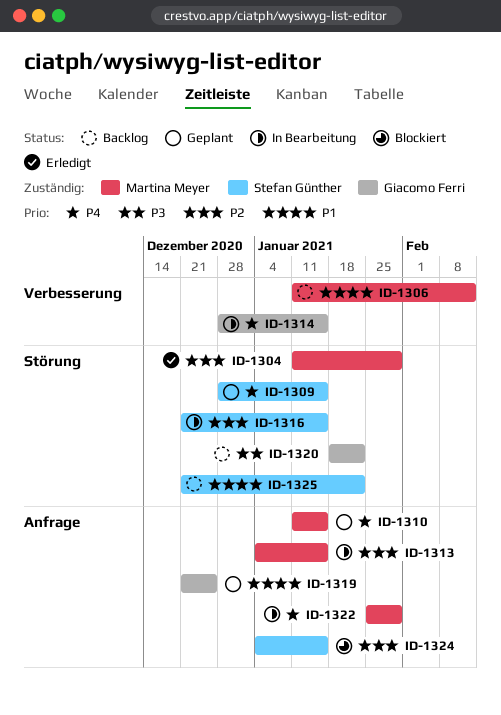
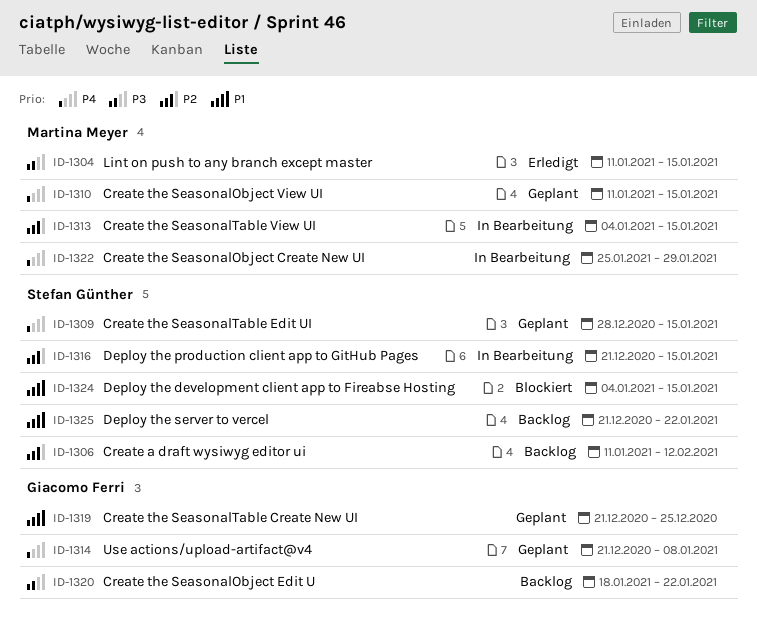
ID-1304, priority: P2 -> P3
ID-1304, due: Jan 29 -> Jan 15
ID-1306, owner: Martina Meyer -> Stefan Günther
ID-1306, priority: P1 -> P2
ID-1314, status: In Bearbeitung -> Geplant
ID-1314, start: Dec 28 -> Dec 21
ID-1314, due: Jan 15 -> Jan 8
ID-1324, priority: P2 -> P1

